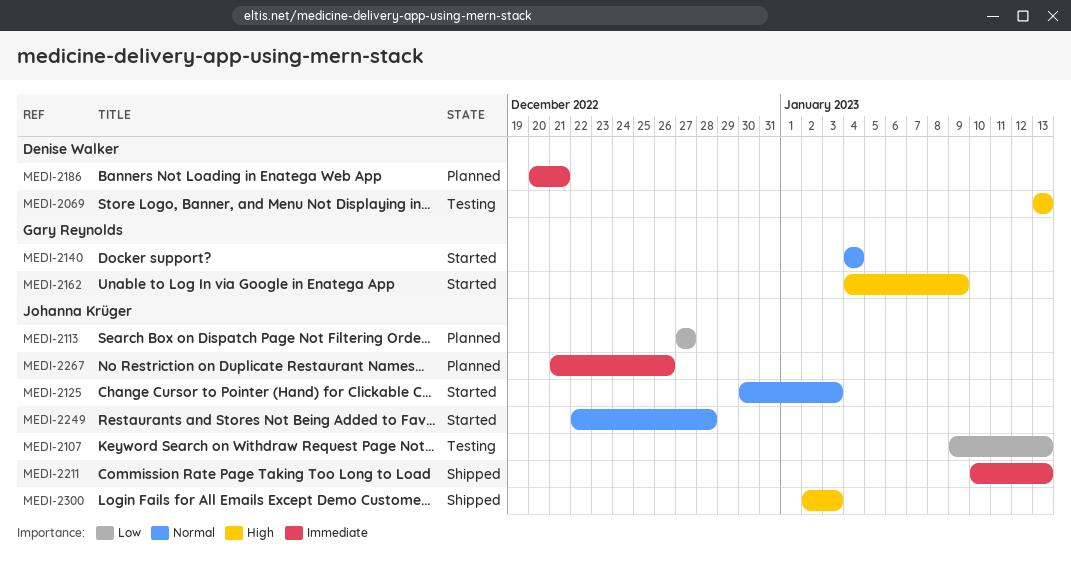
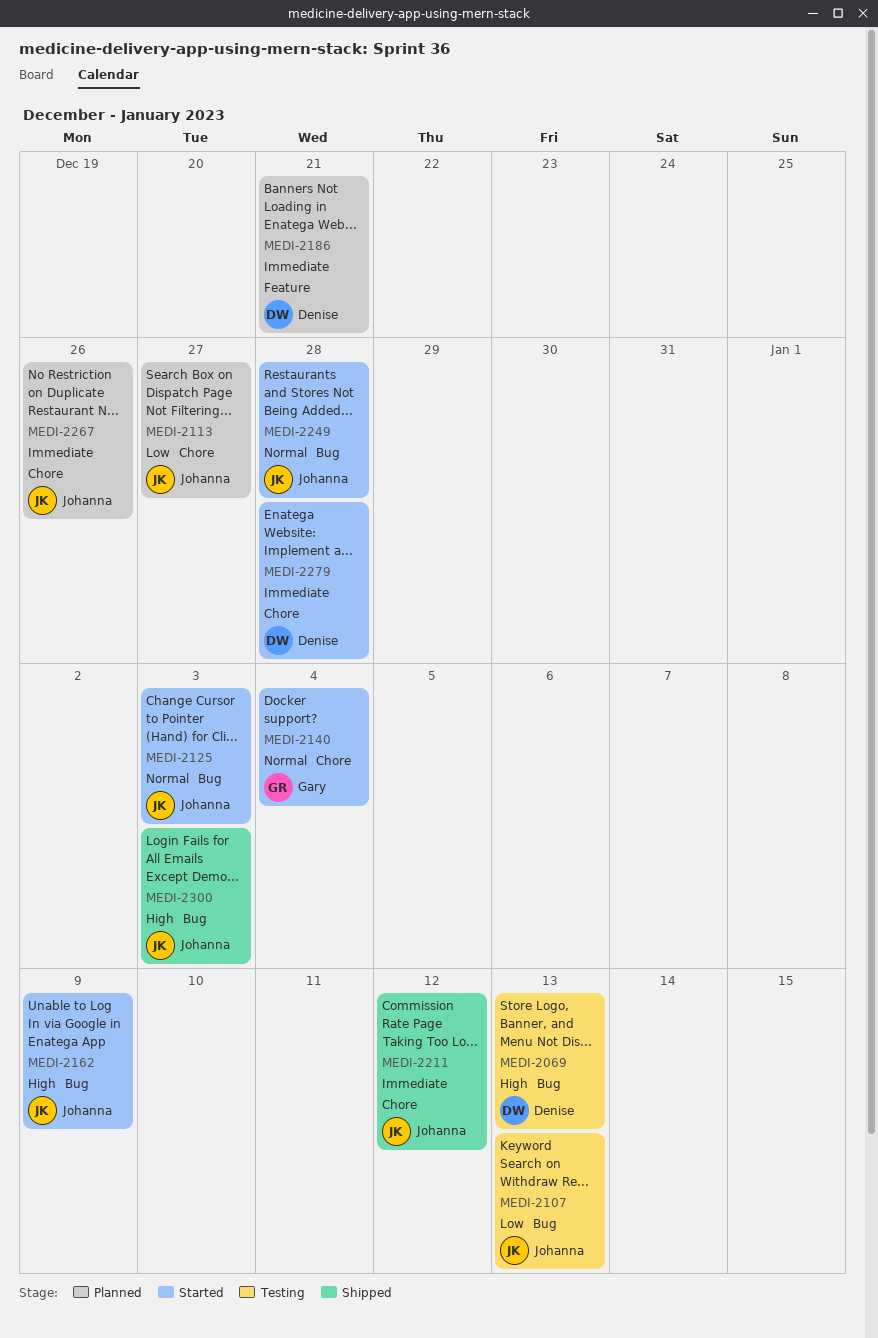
MEDI-2162, owner: Gary Reynolds -> Johanna Krüger
MEDI-2211, due: Jan 13 -> Jan 12
MEDI-2279: none -> present

